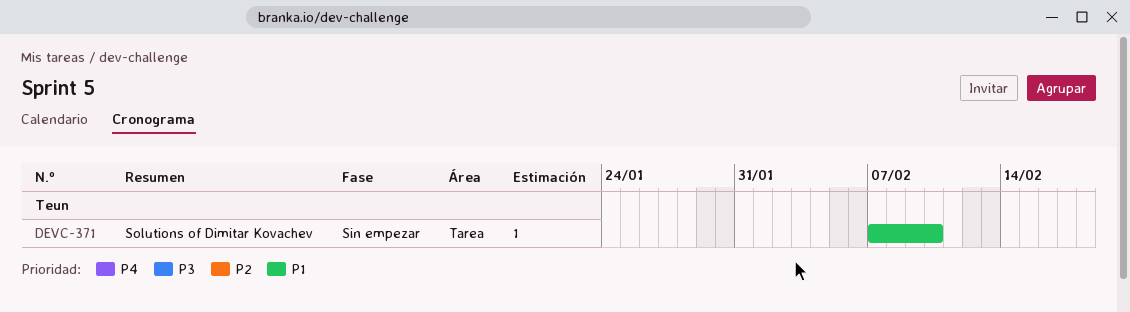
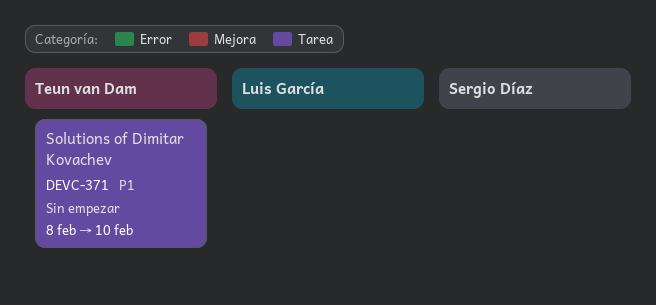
DEVC-371, start: Feb 7 -> Feb 8

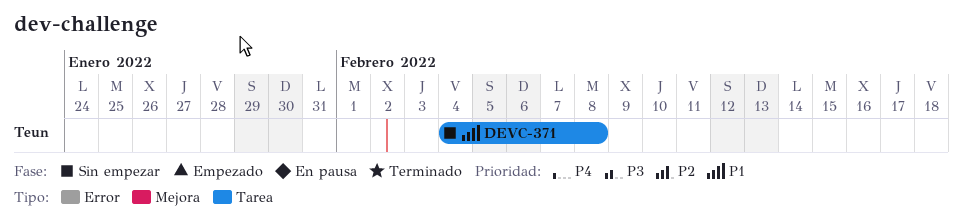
DEVC-371, start: Feb 8 -> Feb 4
DEVC-371, due: Feb 10 -> Feb 8

